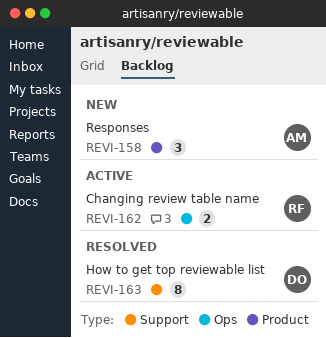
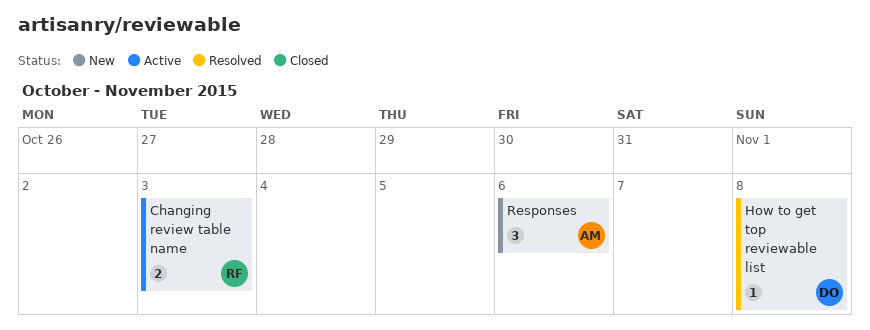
How to get top reviewable list, estimate: 8 -> 1

